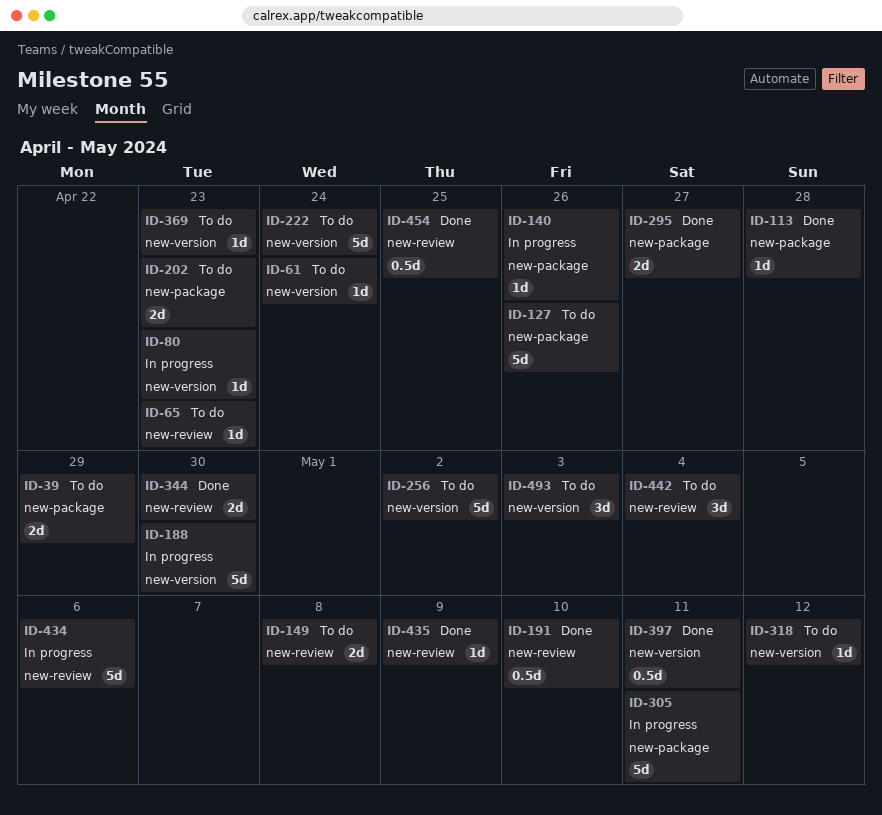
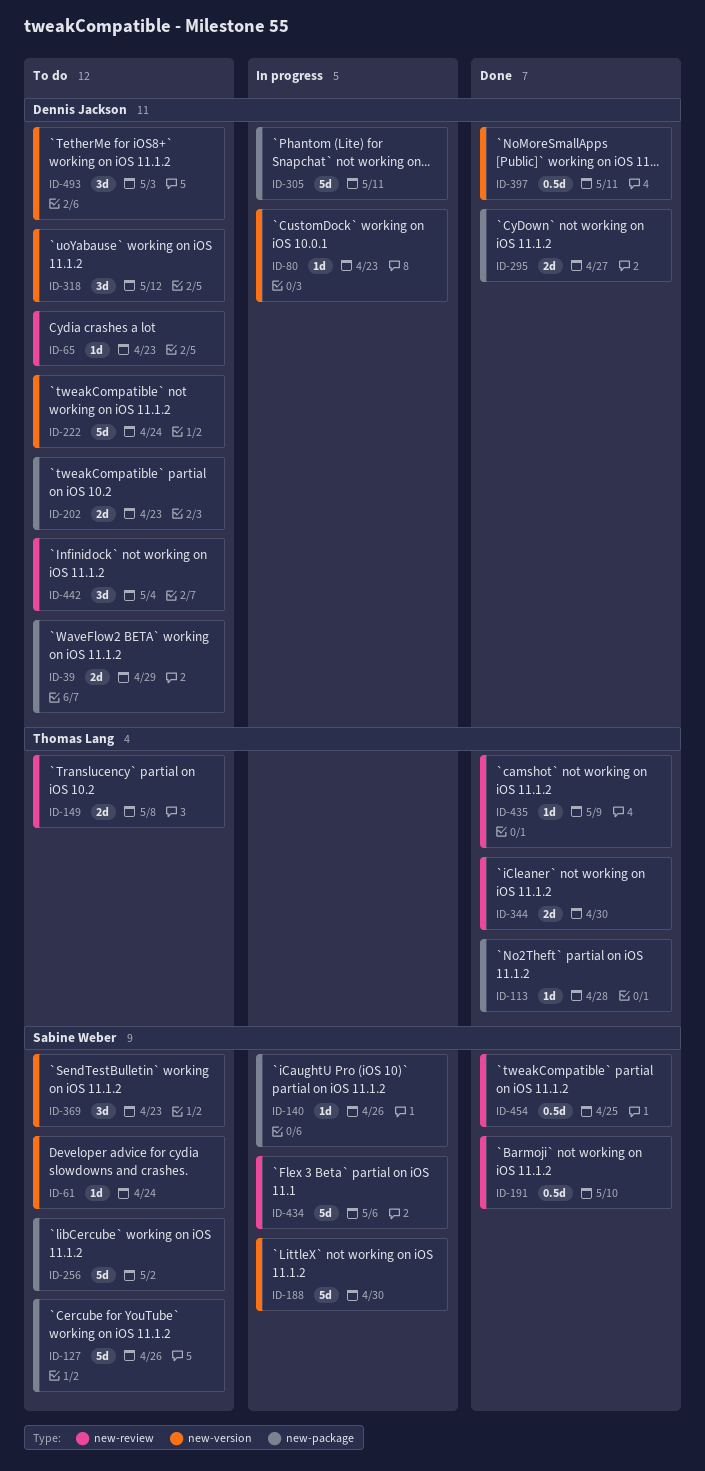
ID-256, label: new-version -> new-package
ID-318, estimate: 1d -> 3d
ID-369, estimate: 1d -> 3d

